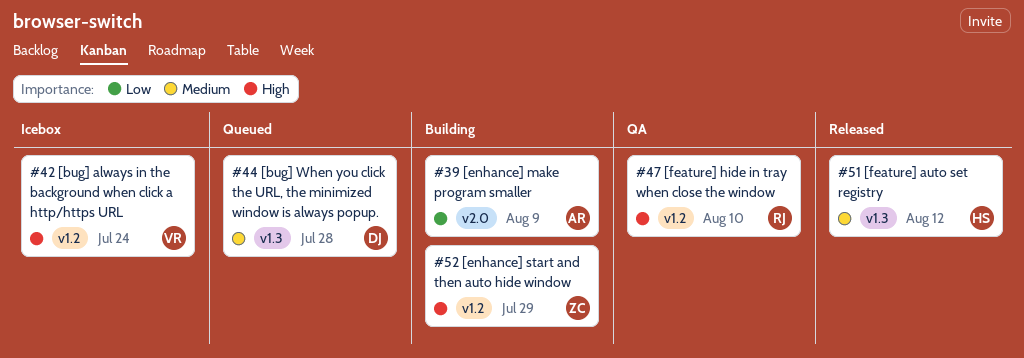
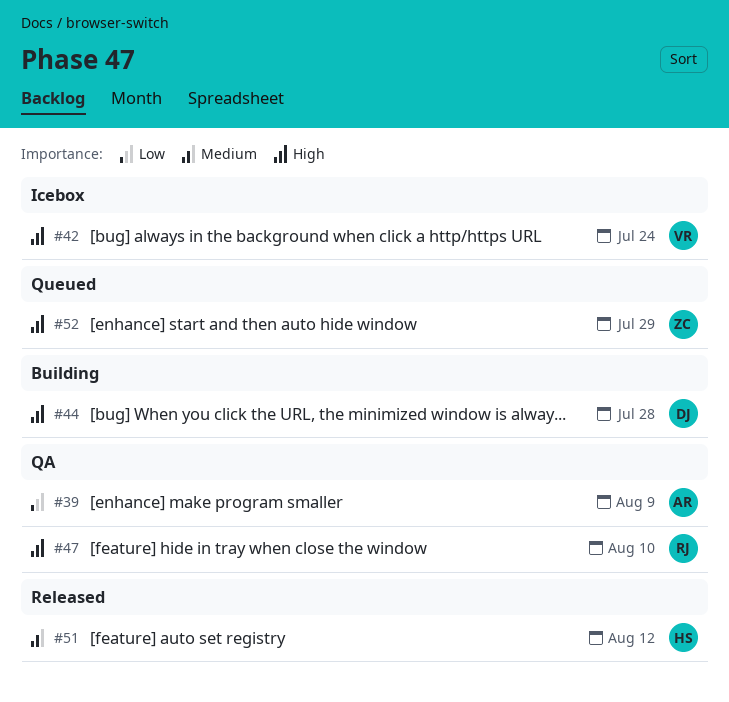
#39, status: Building -> QA
#44, status: Queued -> Building
#44, priority: Medium -> High
#52, status: Building -> Queued

